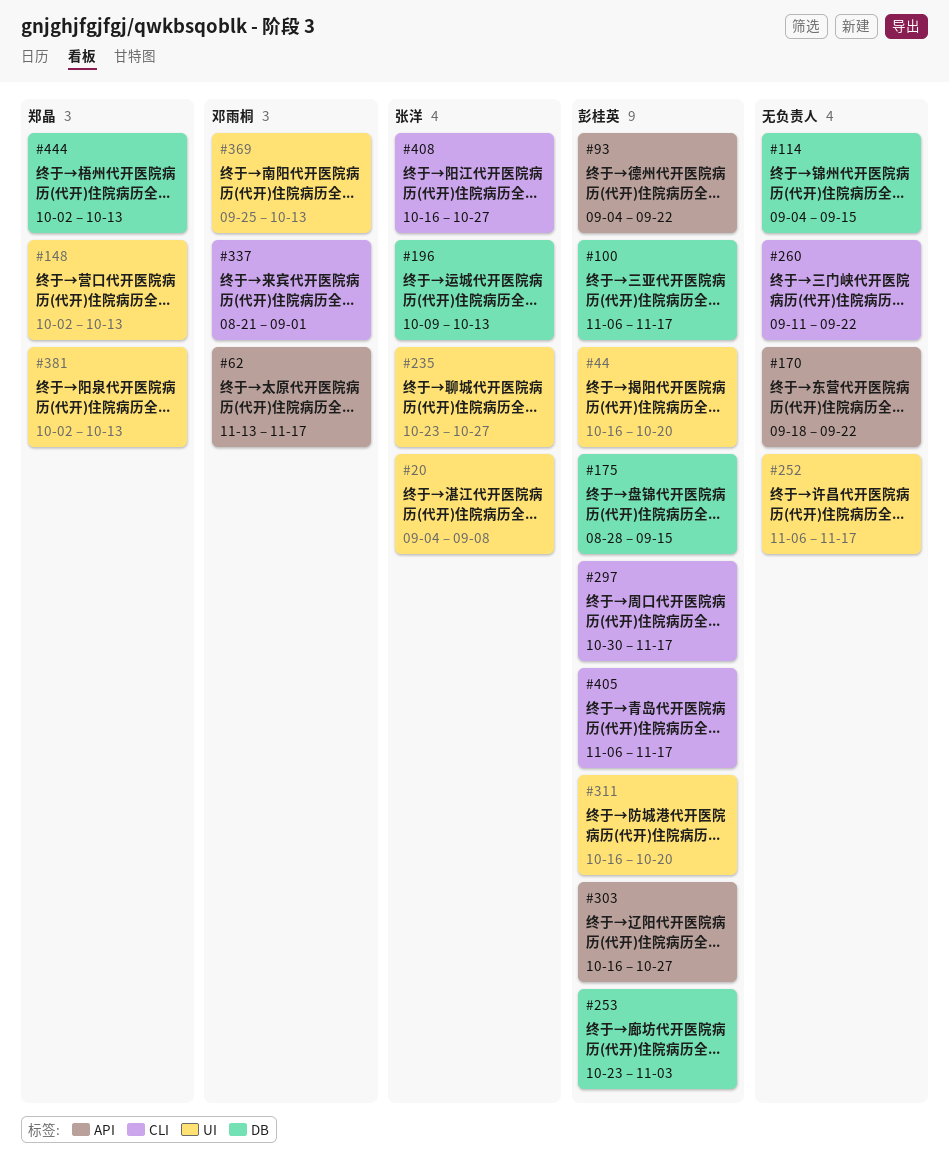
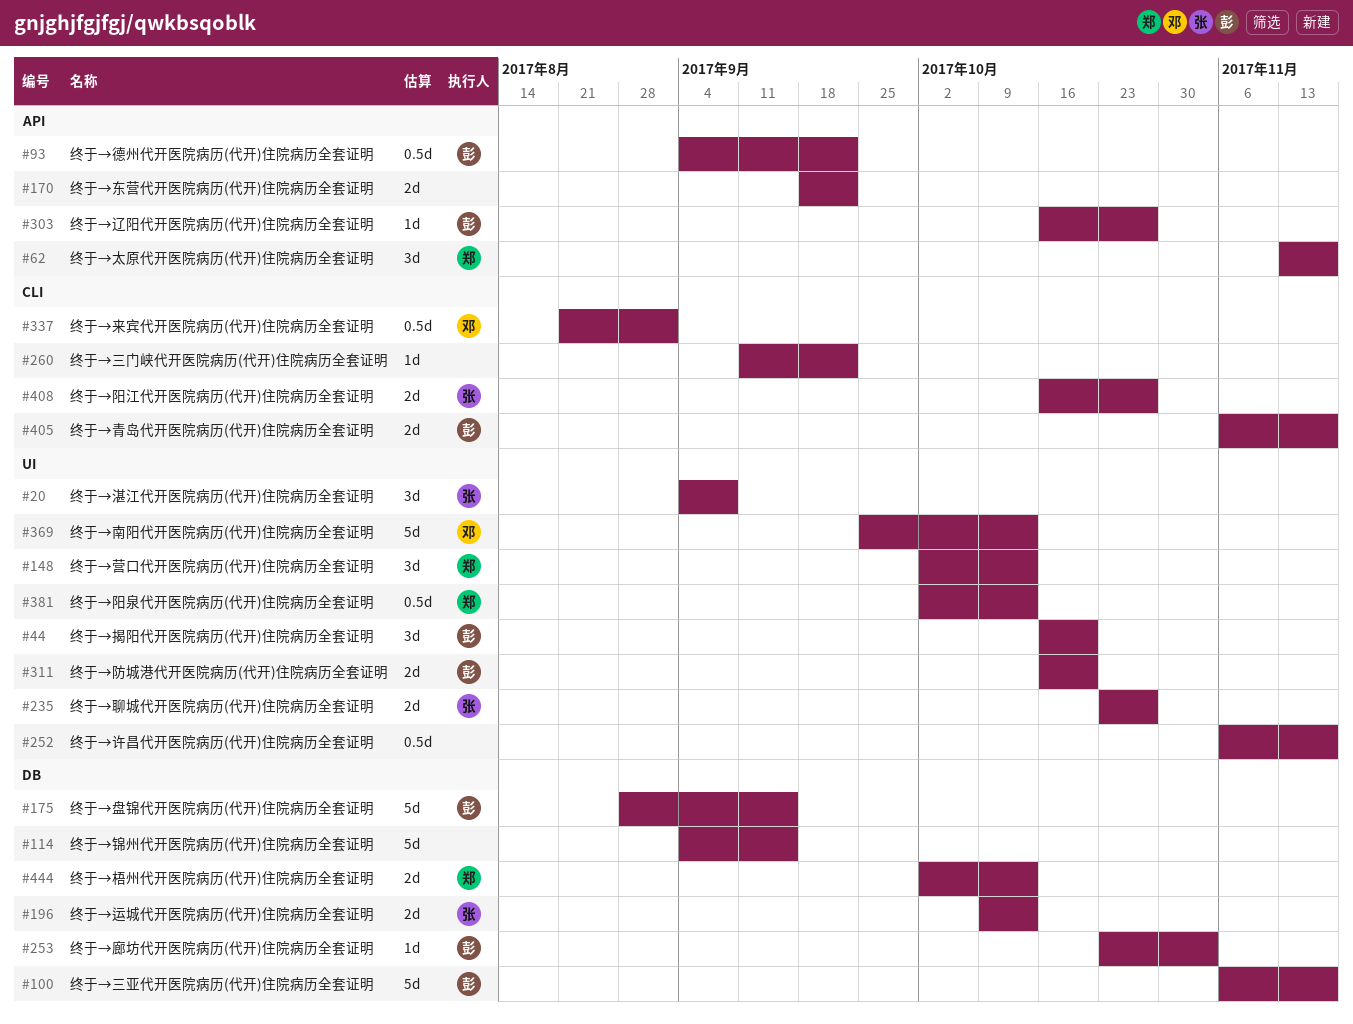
#62, owner: 邓雨桐 -> 郑晶
#297: present -> none

